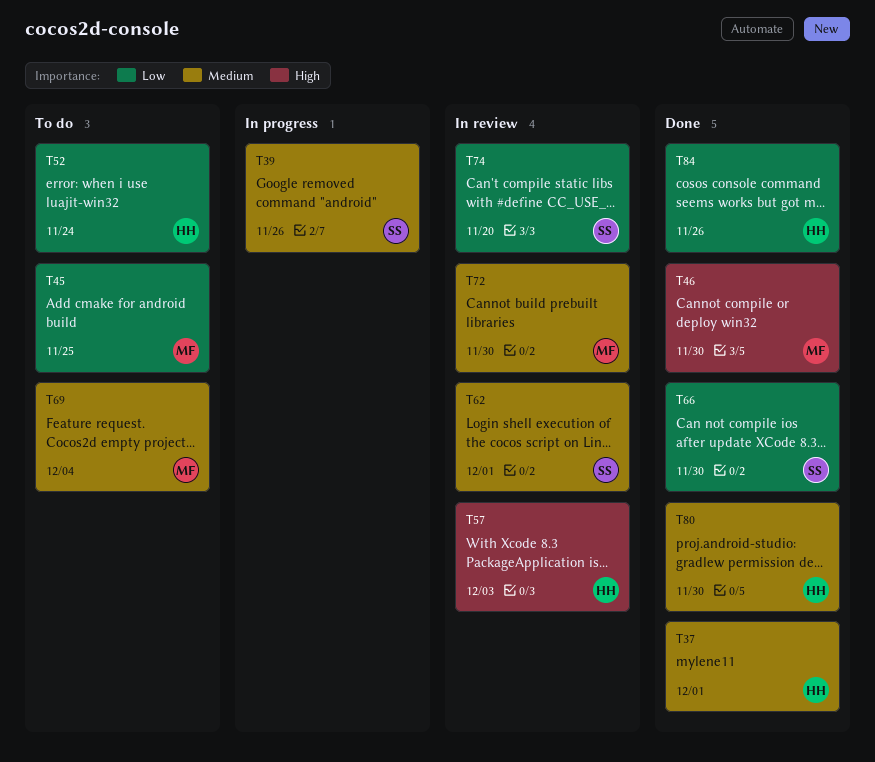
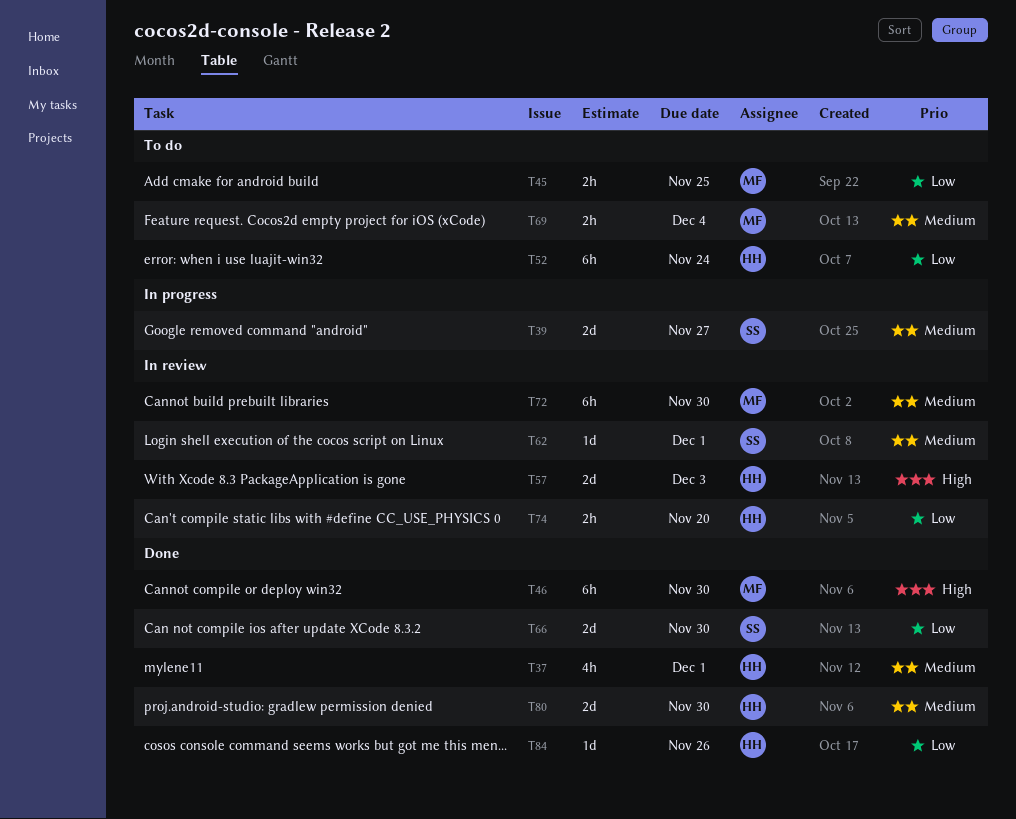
T39, due: Nov 26 -> Nov 27
T74, owner: SS -> HH

